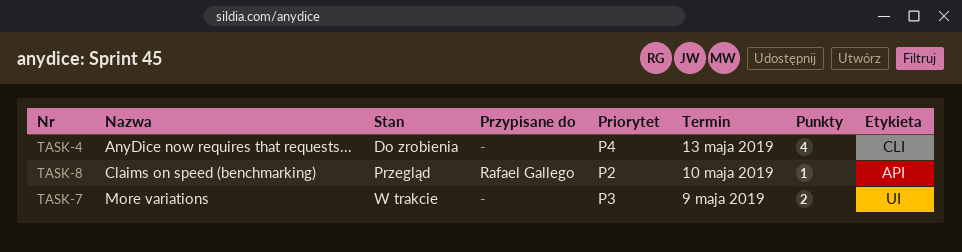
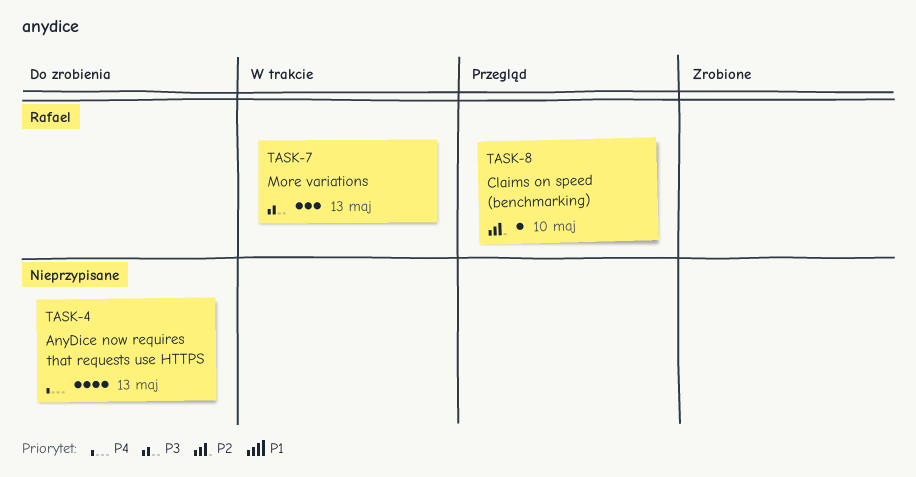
TASK-7, owner: none -> Rafael Gallego
TASK-7, estimate: 2 -> 3
TASK-7, due: May 9 -> May 13

